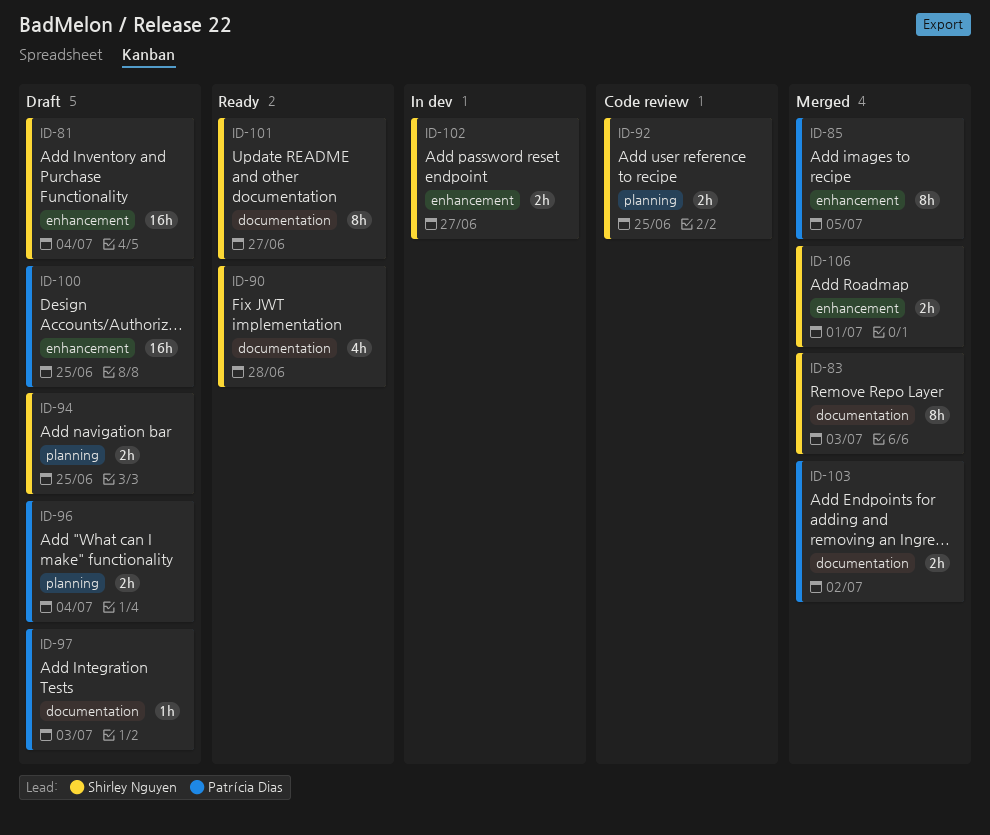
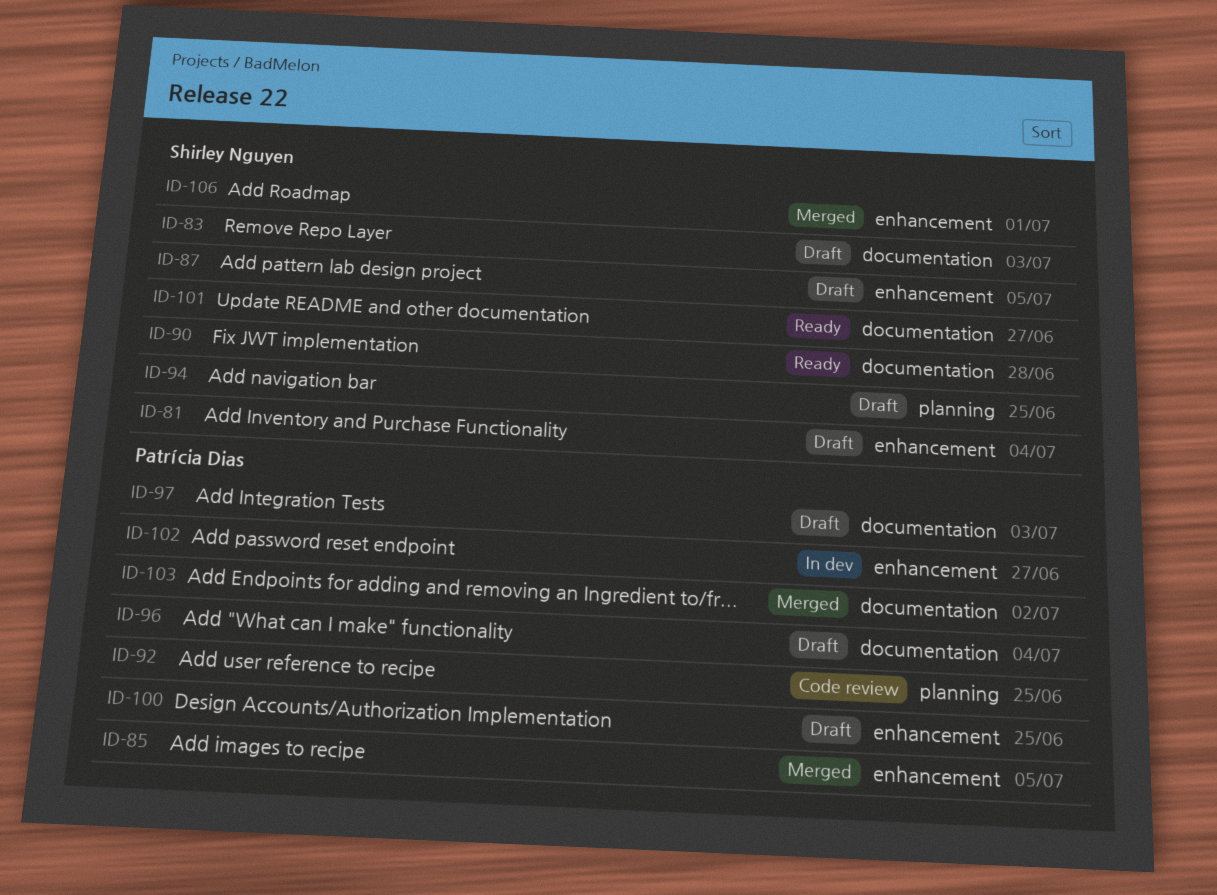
ID-83, status: Merged -> Draft
ID-87: none -> present
ID-92, owner: Shirley Nguyen -> Patrícia Dias
ID-96, label: planning -> documentation
ID-102, owner: Shirley Nguyen -> Patrícia Dias

